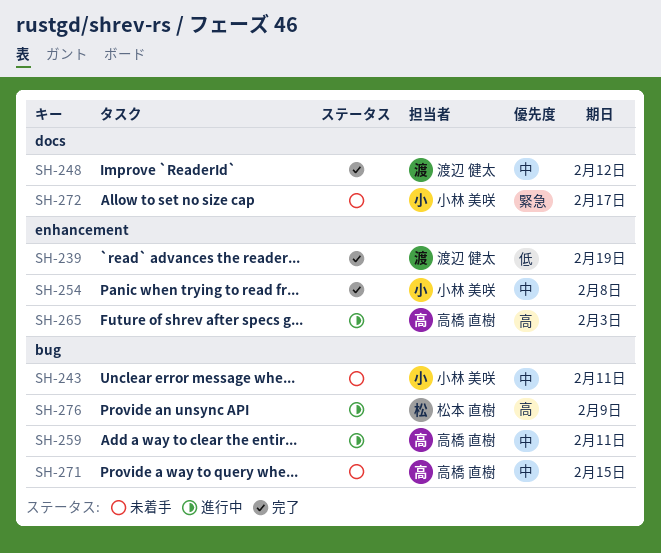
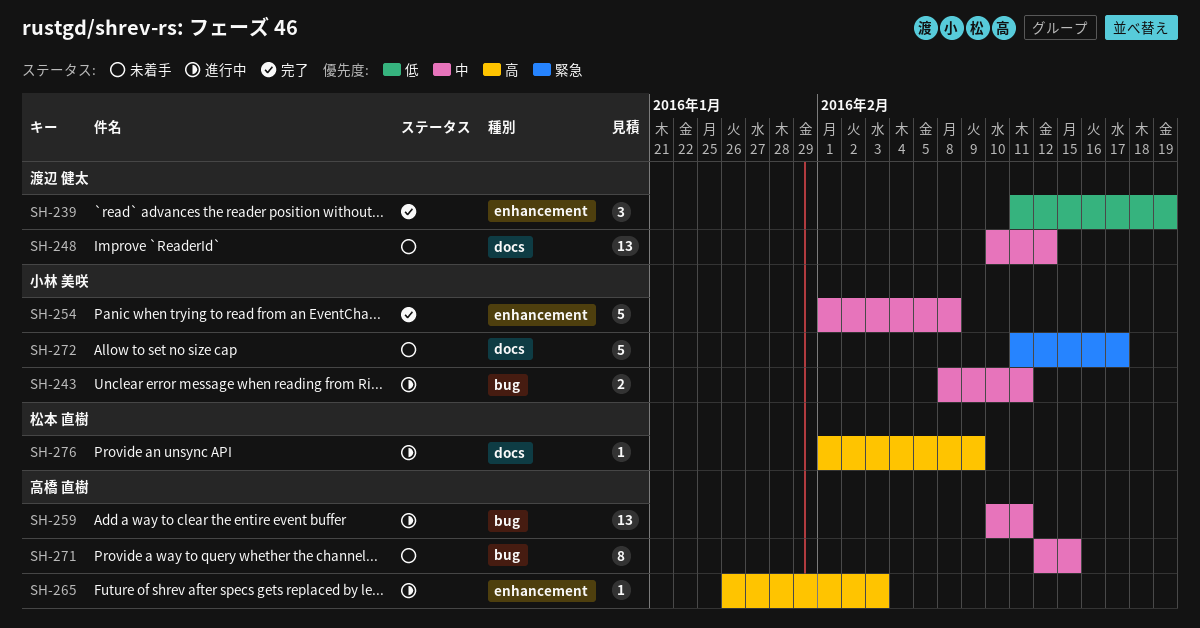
SH-243, status: 未着手 -> 進行中
SH-248, status: 完了 -> 未着手
SH-276, label: bug -> docs

